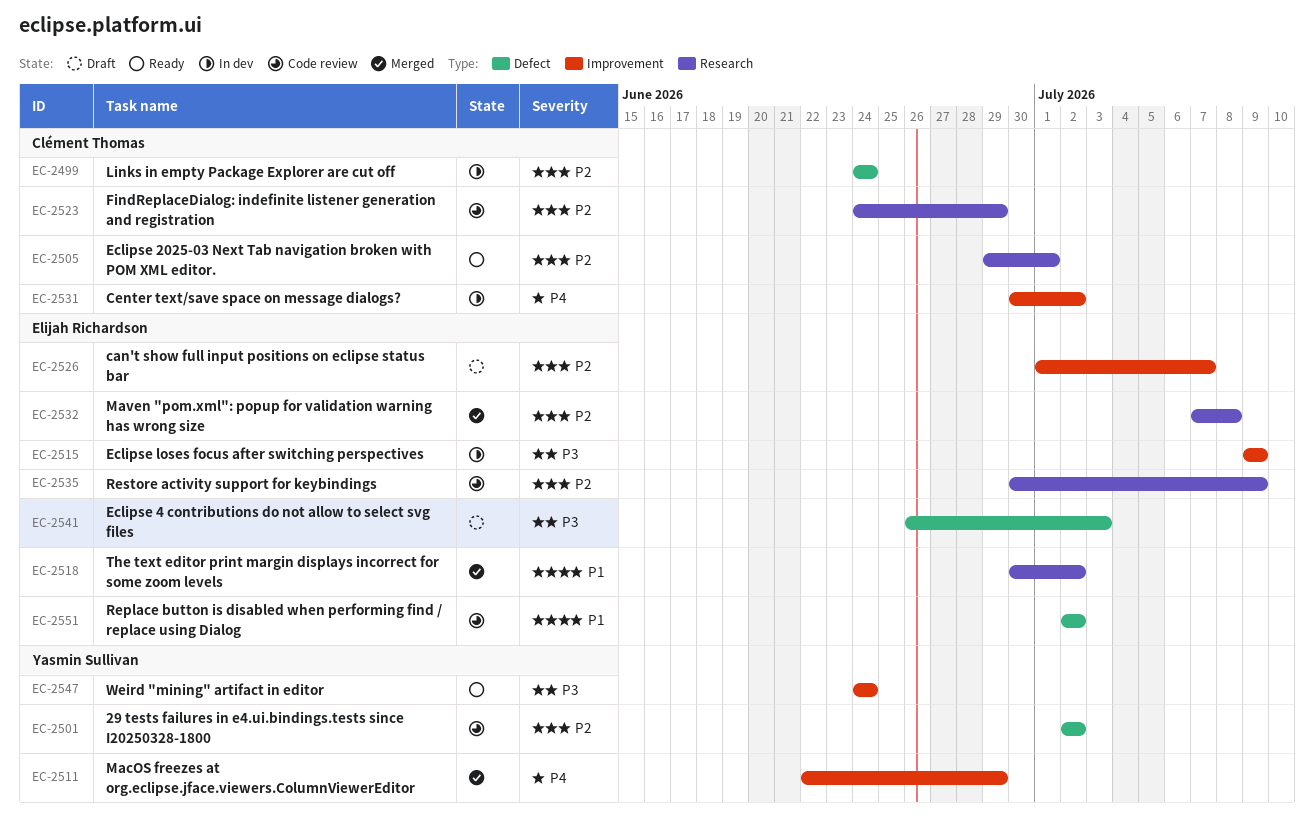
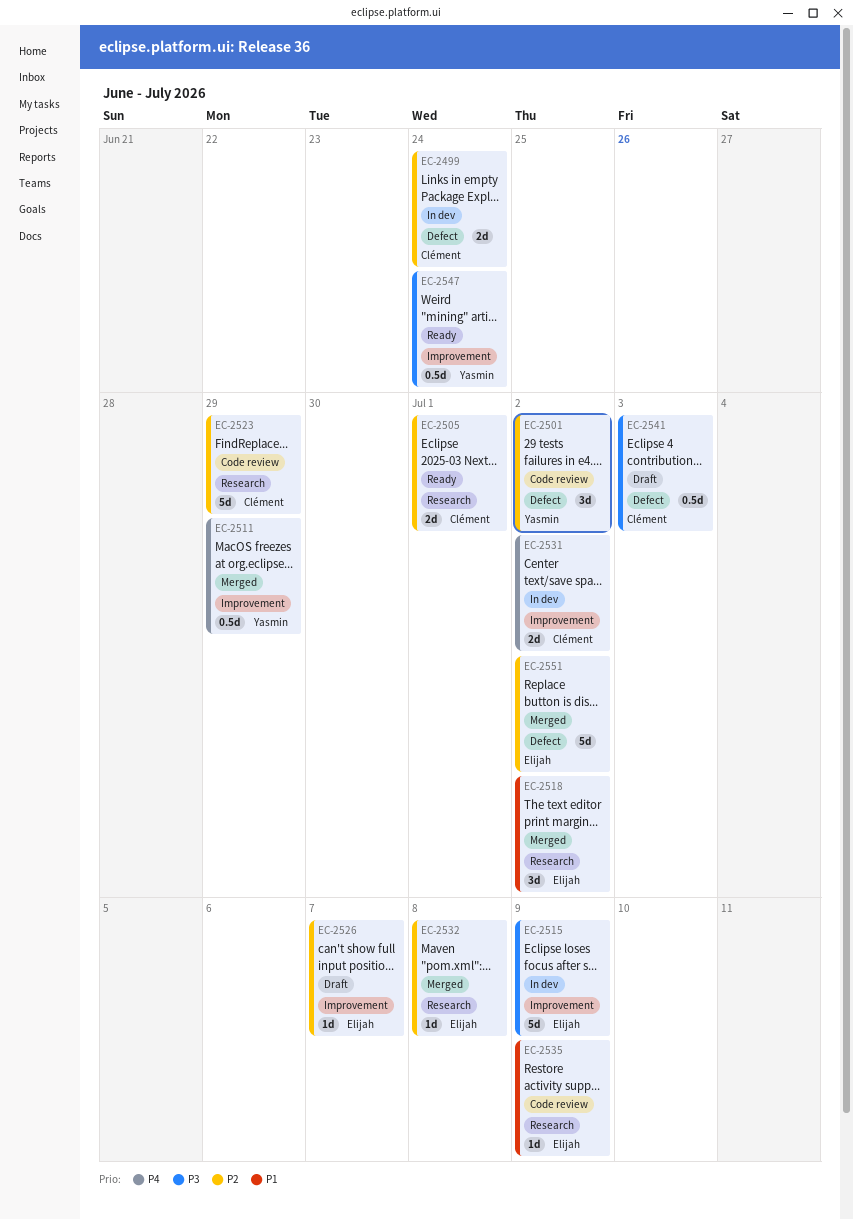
EC-2535, priority: P2 -> P1
EC-2541, owner: Elijah Richardson -> Clément Thomas
EC-2551, status: Code review -> Merged
EC-2551, priority: P1 -> P2

